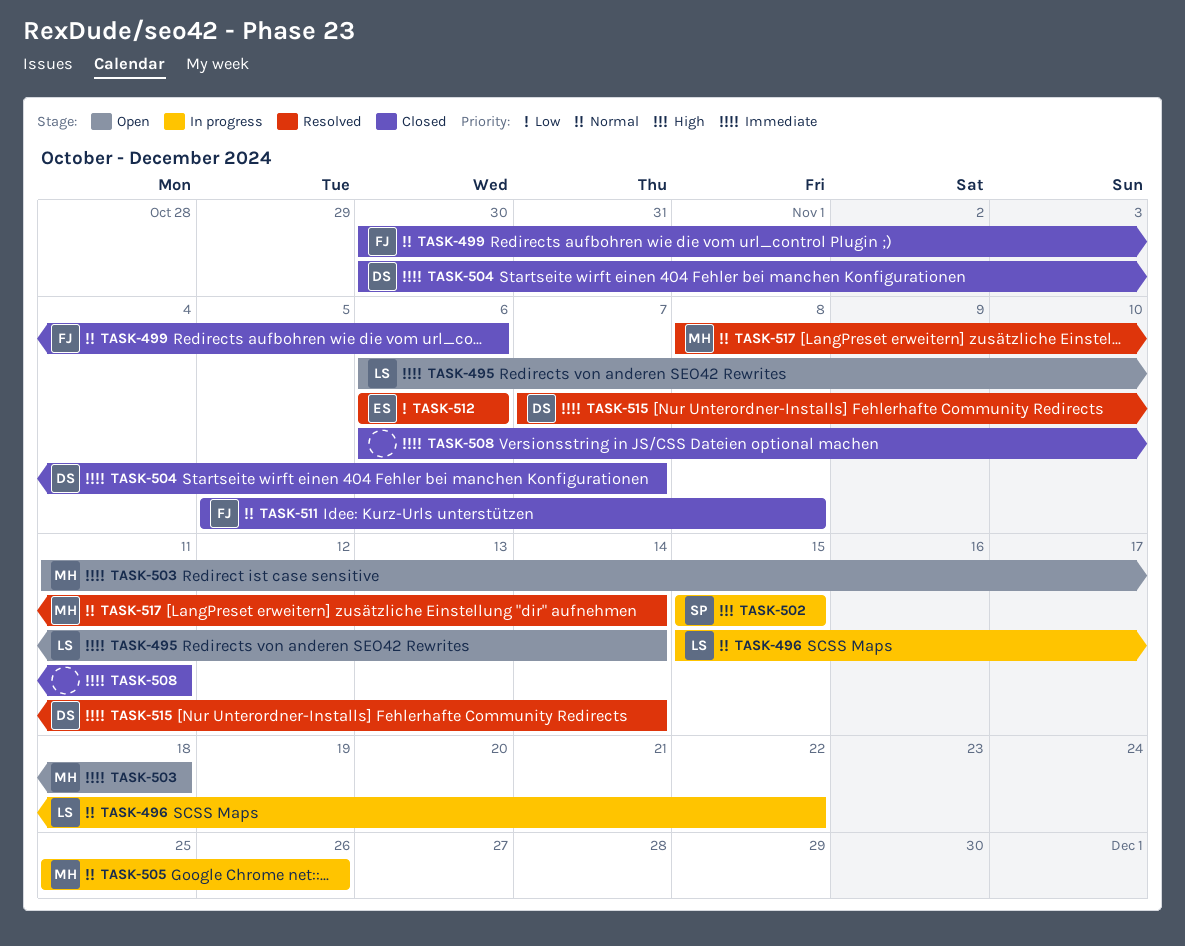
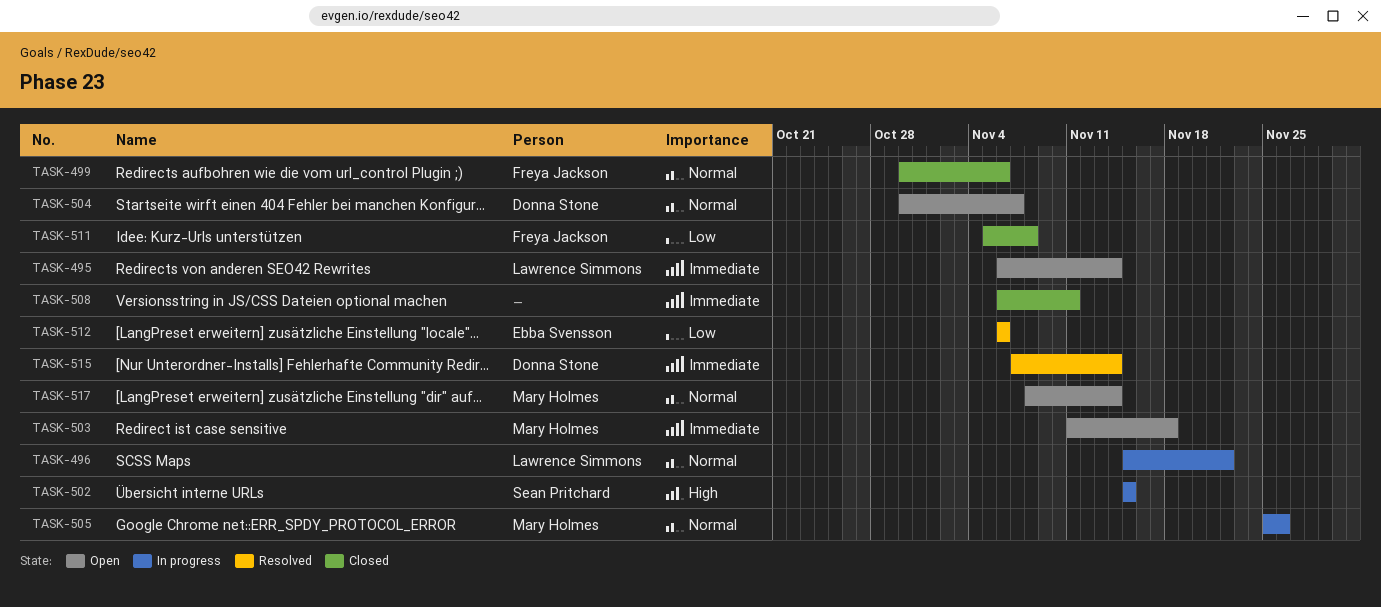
TASK-504, status: Closed -> Open
TASK-504, priority: Immediate -> Normal
TASK-511, priority: Normal -> Low
TASK-517, status: Resolved -> Open

